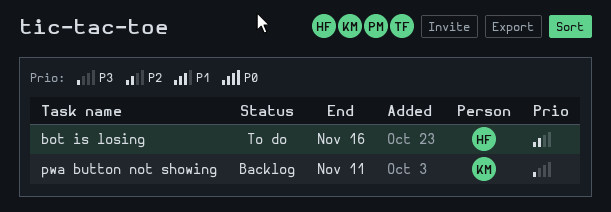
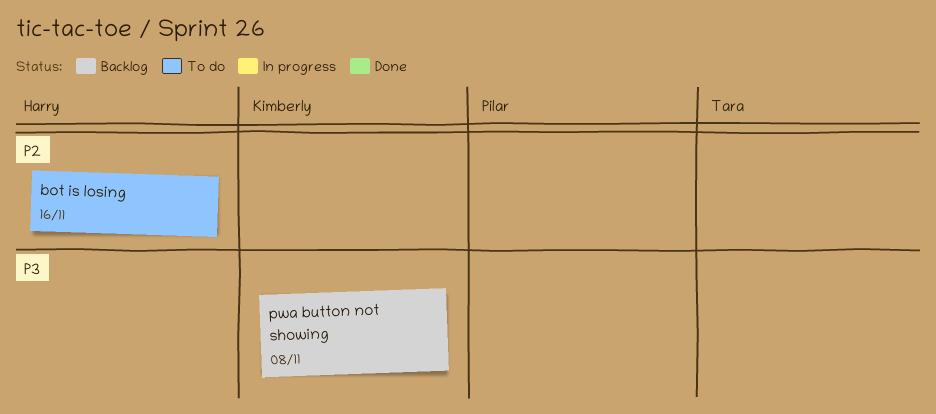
pwa button not showing, due: Nov 11 -> Nov 8

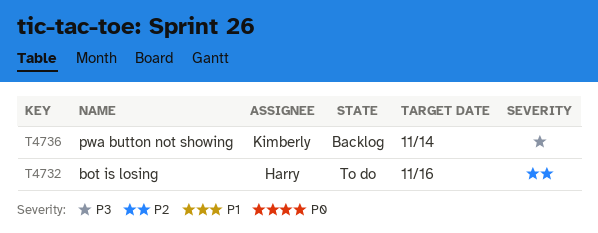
pwa button not showing, due: Nov 8 -> Nov 14

